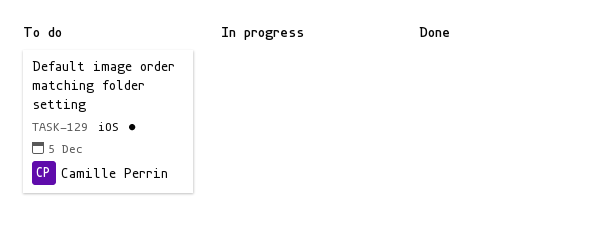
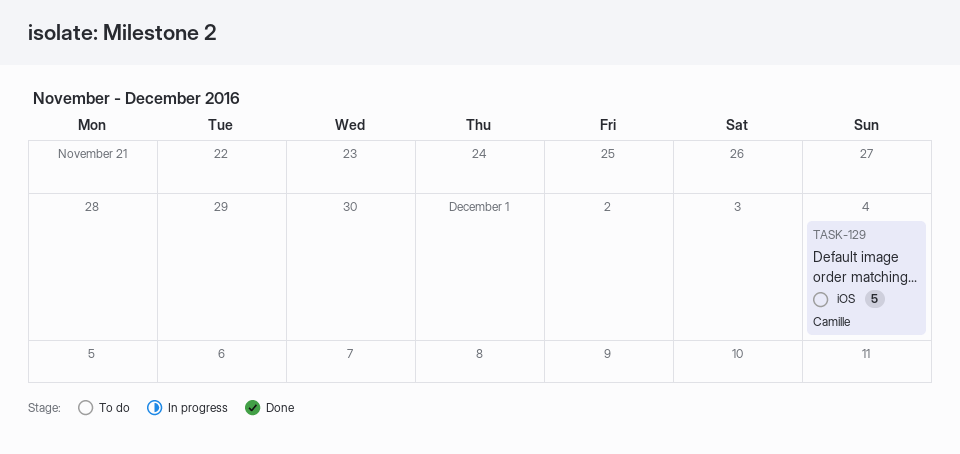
TASK-129, estimate: 1 -> 5
TASK-129, due: Dec 5 -> Dec 4

